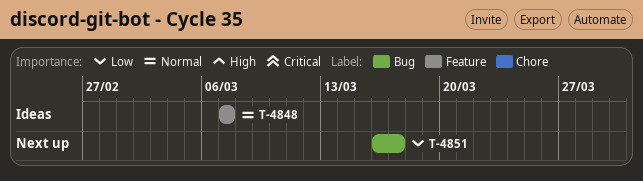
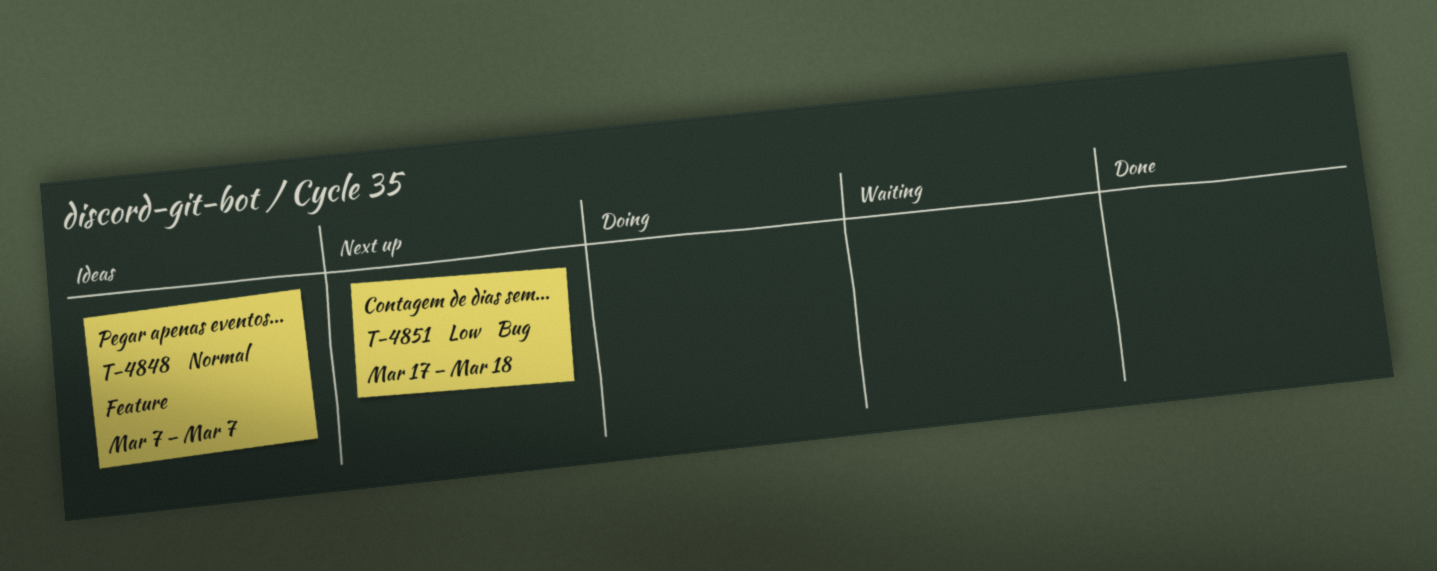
T-4851, start: Mar 16 -> Mar 17
T-4851, due: Mar 17 -> Mar 18

